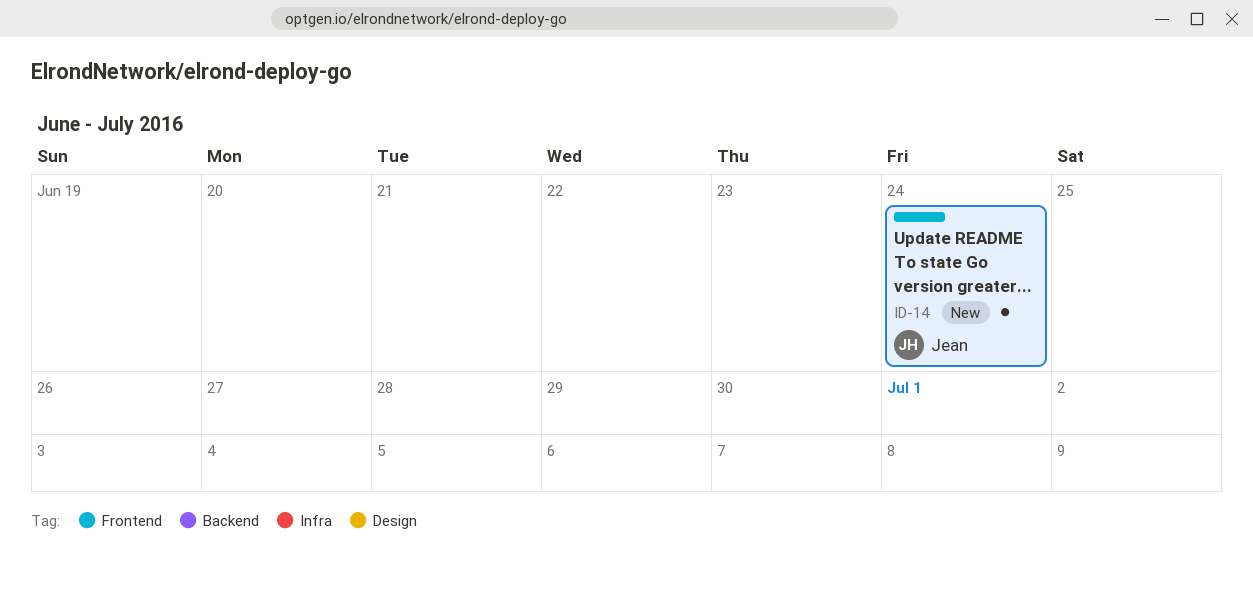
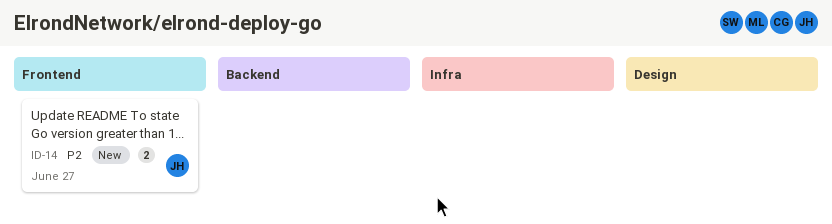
ID-14, estimate: 1 -> 2
ID-14, due: Jun 24 -> Jun 27

